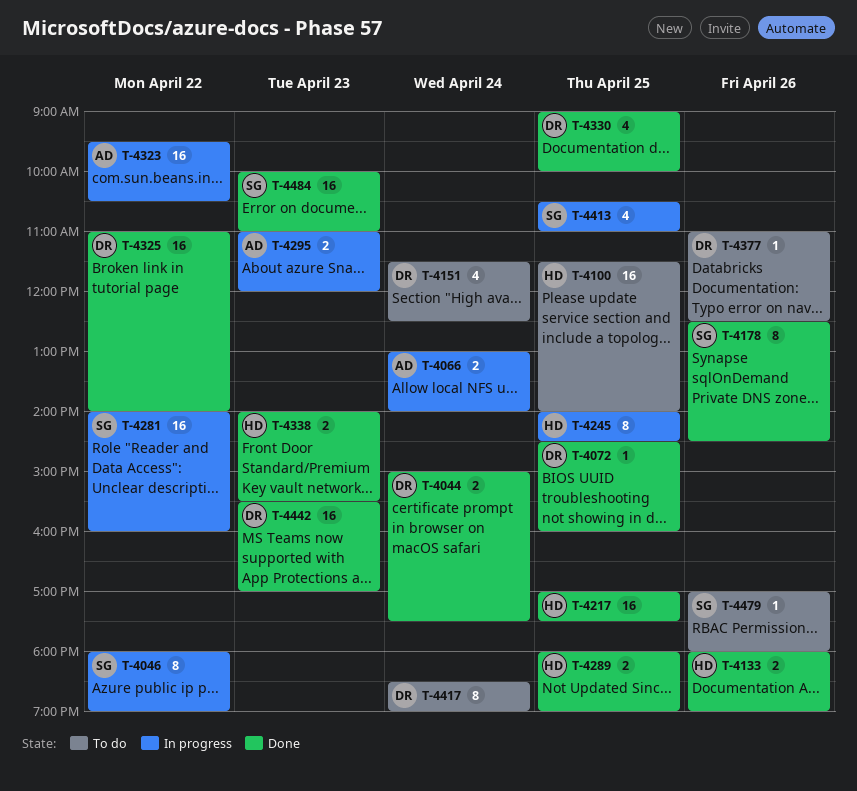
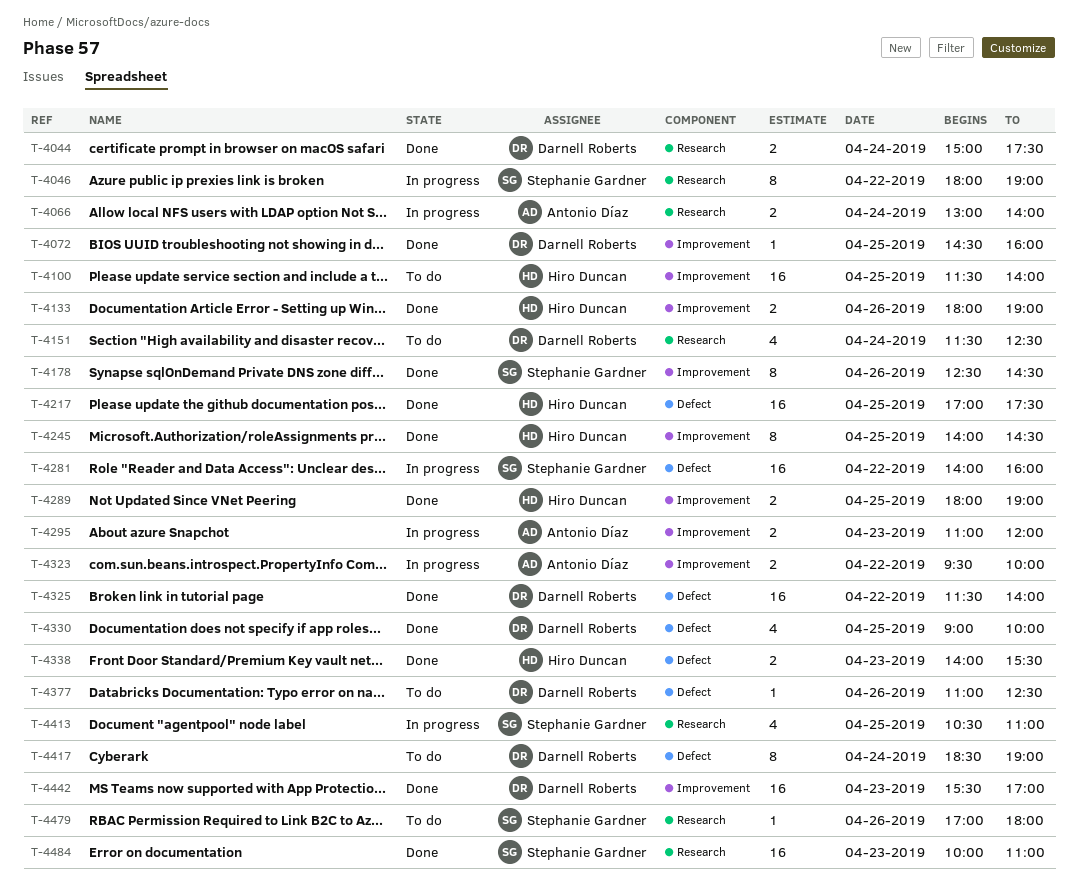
T-4245, status: In progress -> Done
T-4323, estimate: 16 -> 2
T-4323, ends: 10:30 -> 10:00
T-4325, begins: 11:00 -> 11:30

